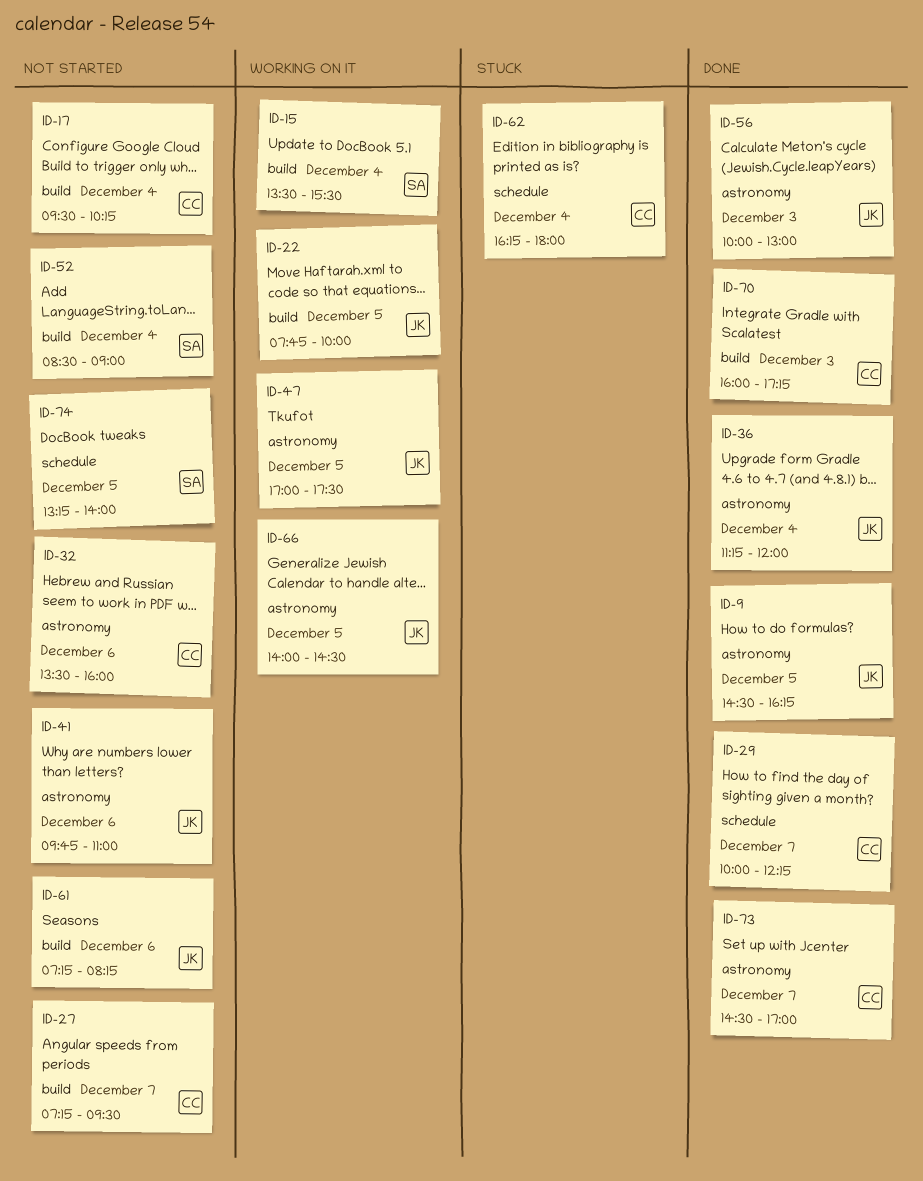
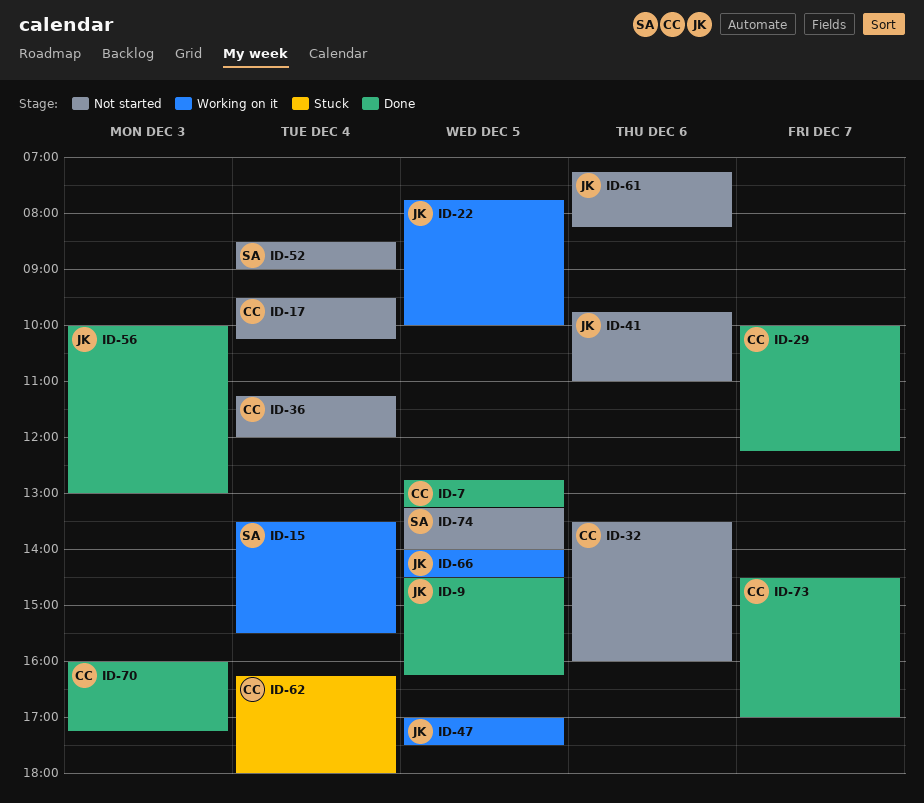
ID-7: none -> present
ID-27: present -> none
ID-36, status: Done -> Not started
ID-36, owner: JK -> CC

